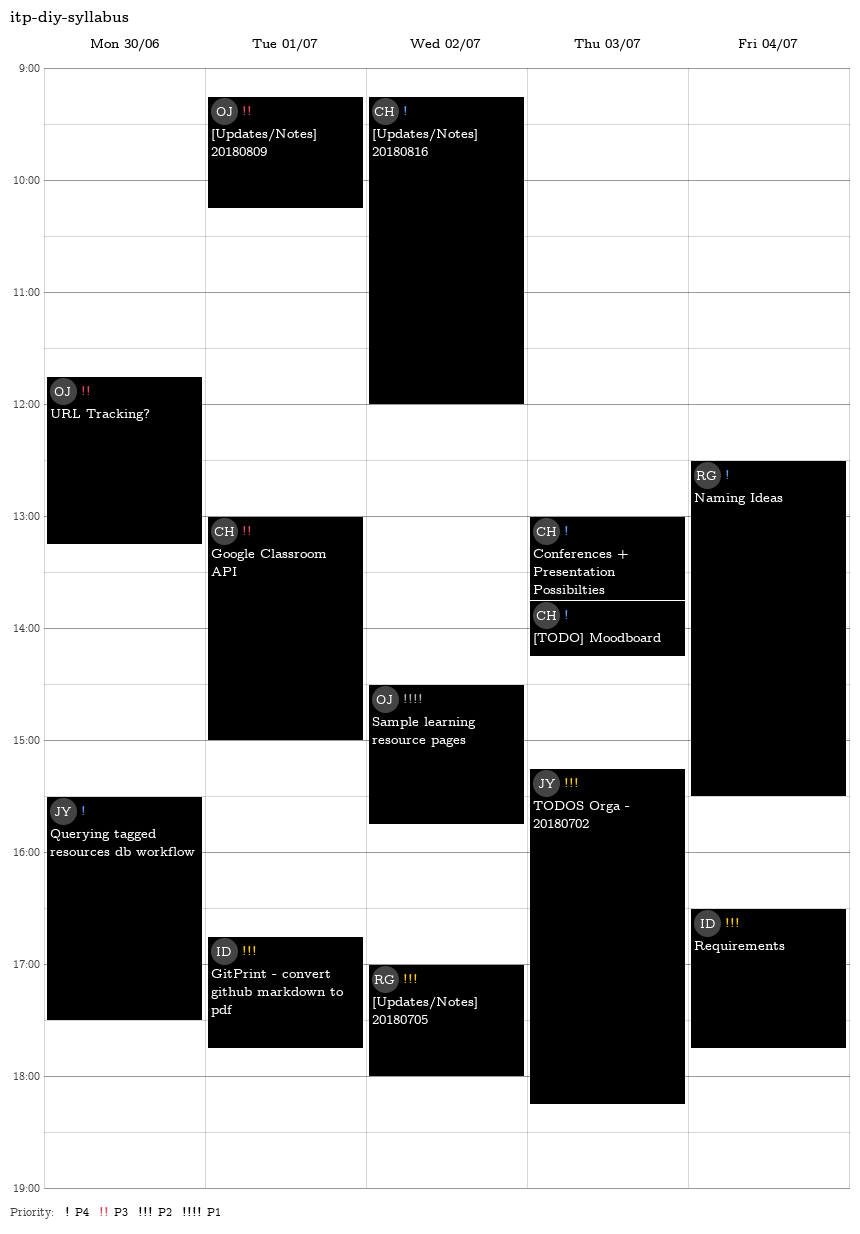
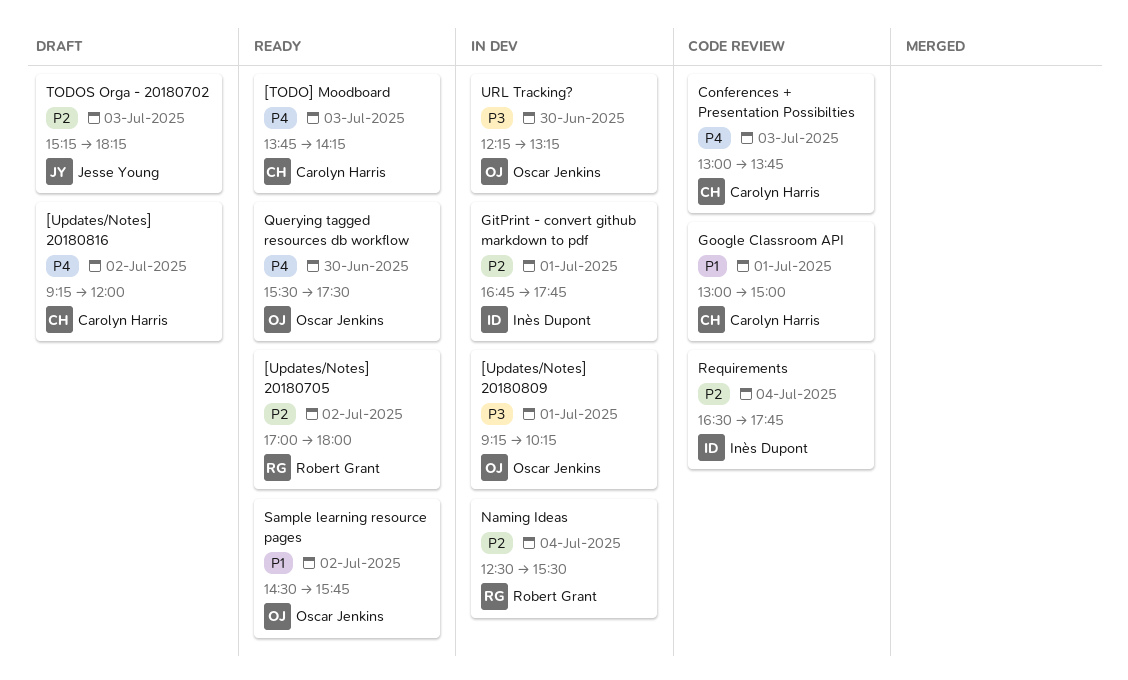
Google Classroom API, priority: P3 -> P1
Naming Ideas, priority: P4 -> P2
Querying tagged resources db workflow, owner: Jesse Young -> Oscar Jenkins
URL Tracking?, begins: 11:45 -> 12:15

